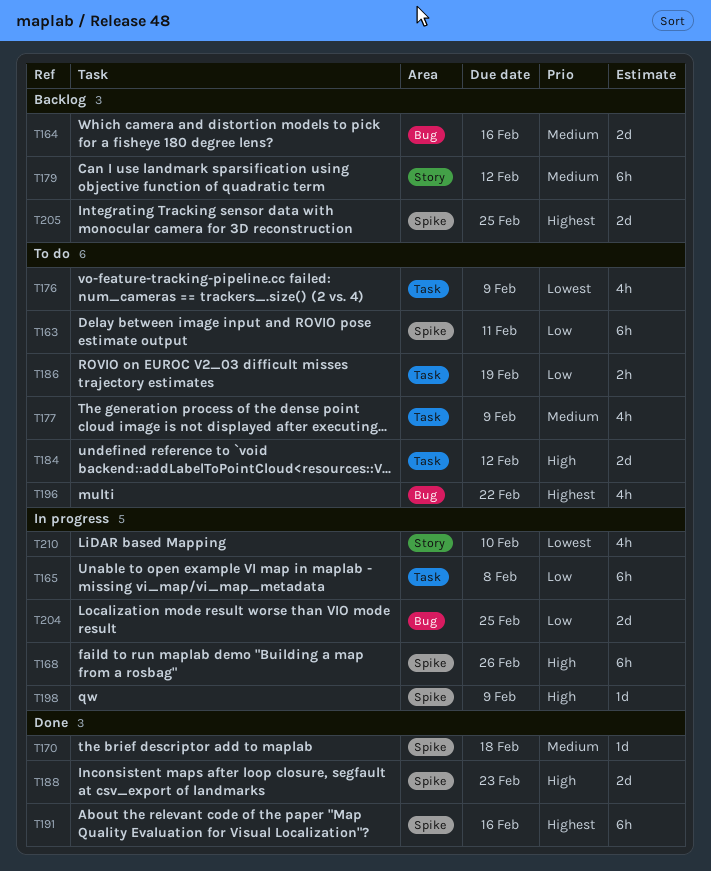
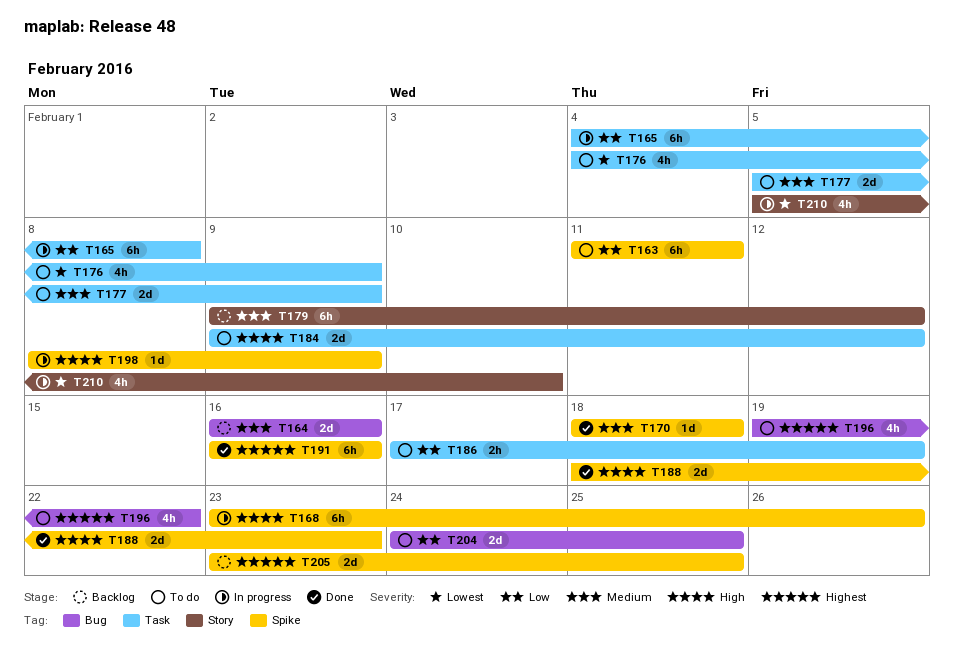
T177, estimate: 4h -> 2d
T204, status: In progress -> To do

